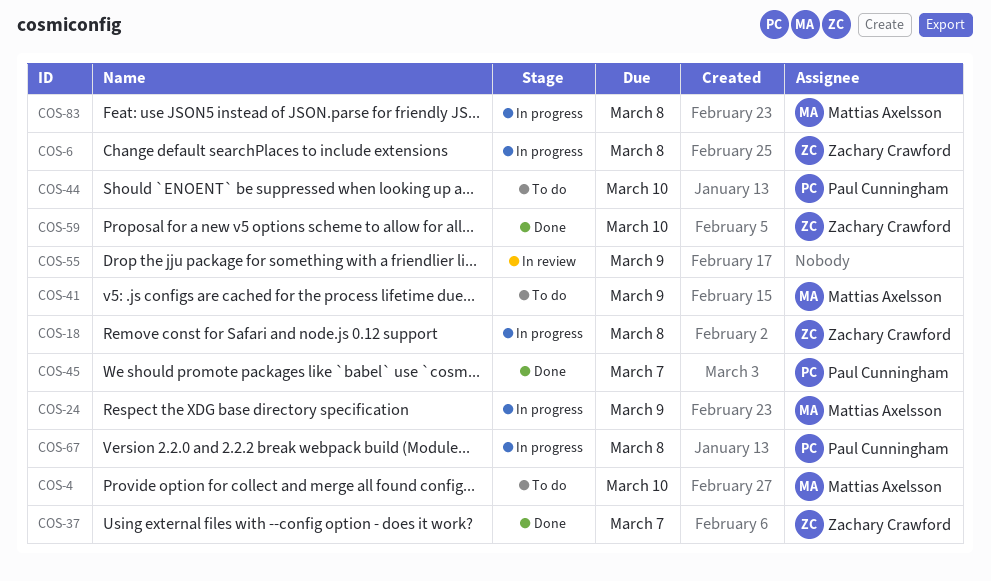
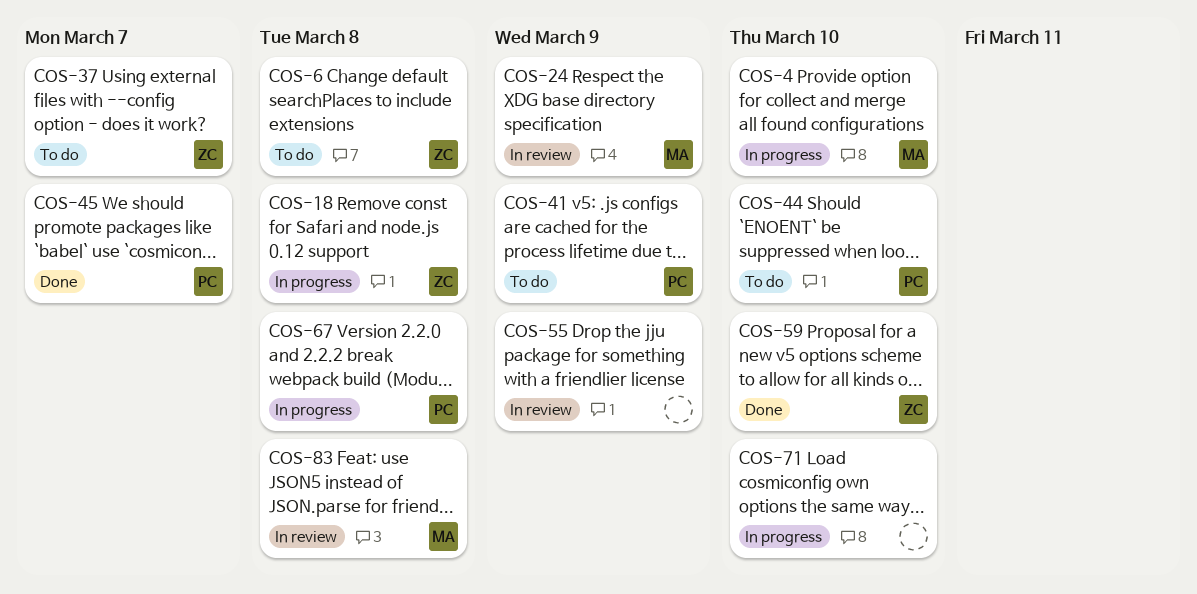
COS-4, status: To do -> In progress
COS-6, status: In progress -> To do
COS-24, status: In progress -> In review
COS-37, status: Done -> To do
COS-41, owner: Mattias Axelsson -> Paul Cunningham
COS-71: none -> present
COS-83, status: In progress -> In review

